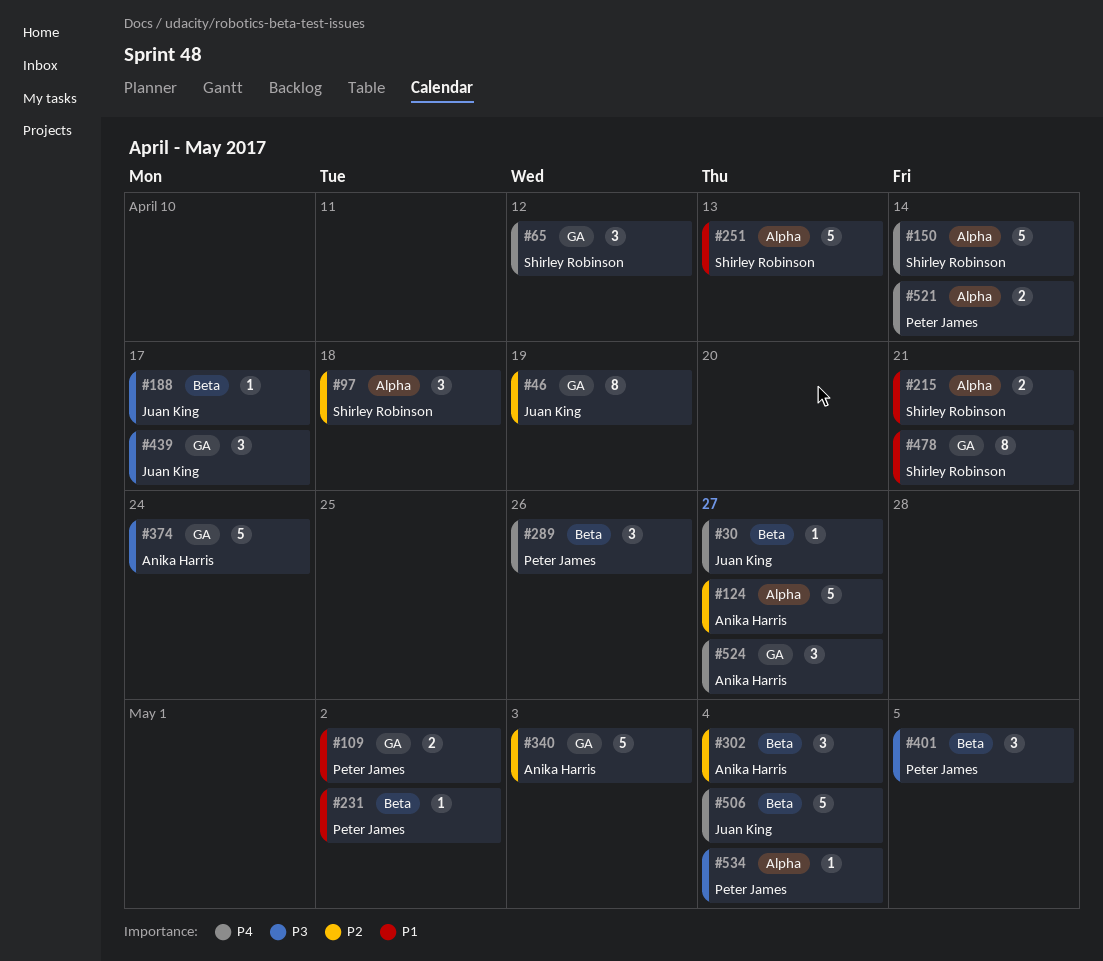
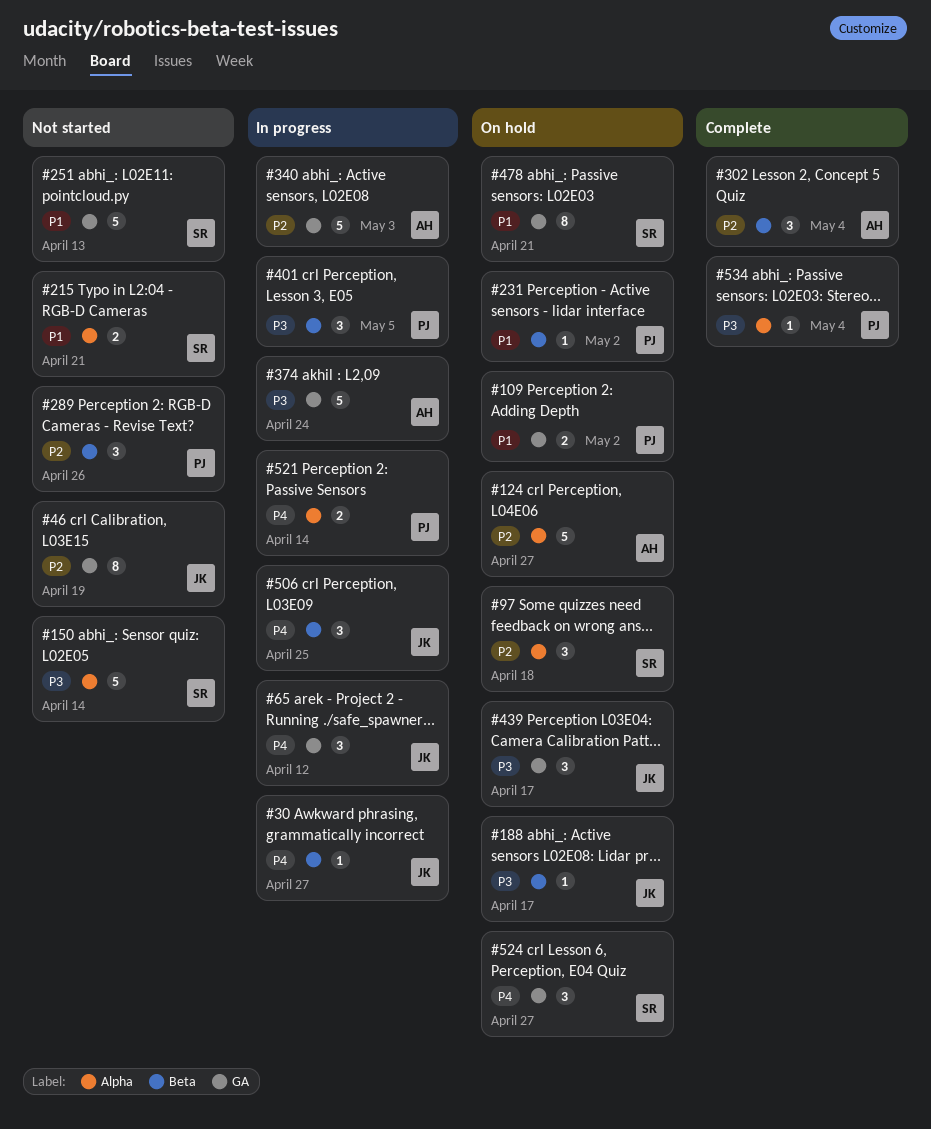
#65, owner: Shirley Robinson -> Juan King
#150, priority: P4 -> P3
#251, label: Alpha -> GA
#289, priority: P4 -> P2
#506, estimate: 5 -> 3
#506, due: May 4 -> Apr 25
#524, owner: Anika Harris -> Shirley Robinson

